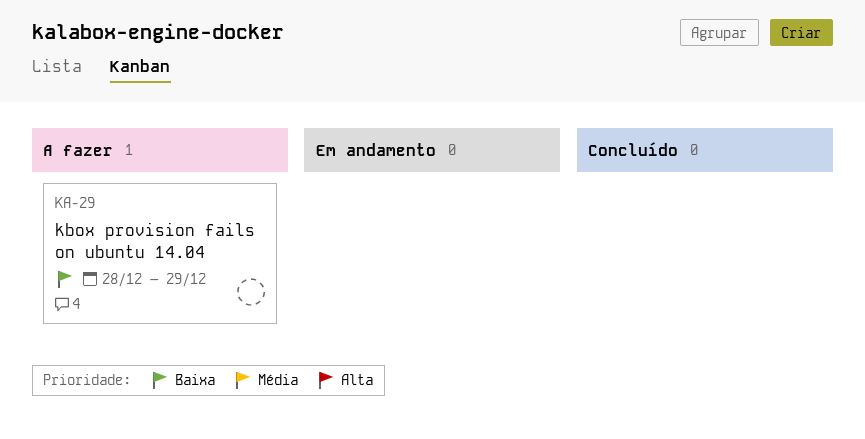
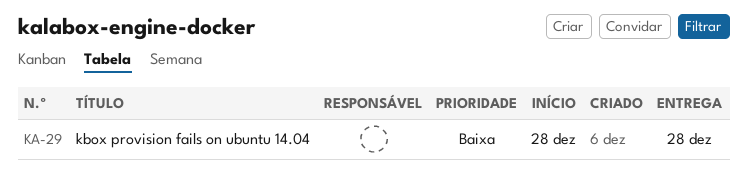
KA-29, due: Dec 29 -> Dec 28

